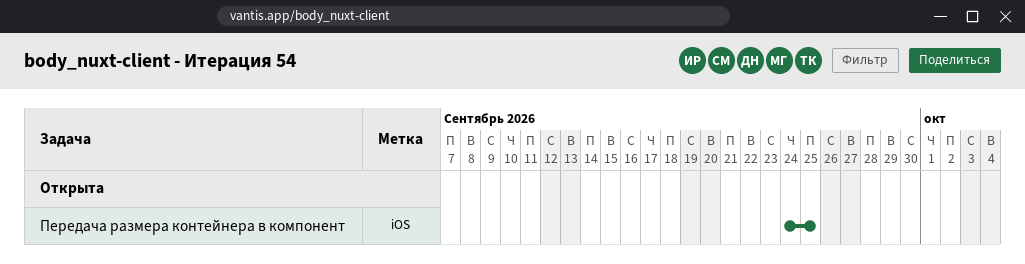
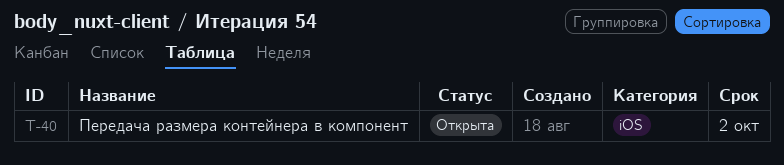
Передача размера контейнера в компонент, due: Sep 25 -> Oct 2

